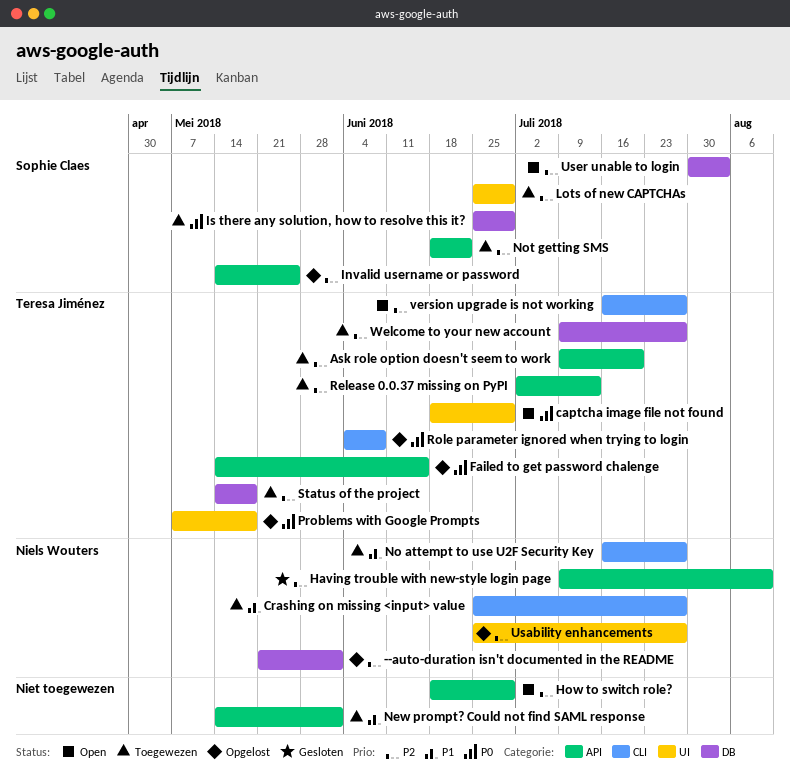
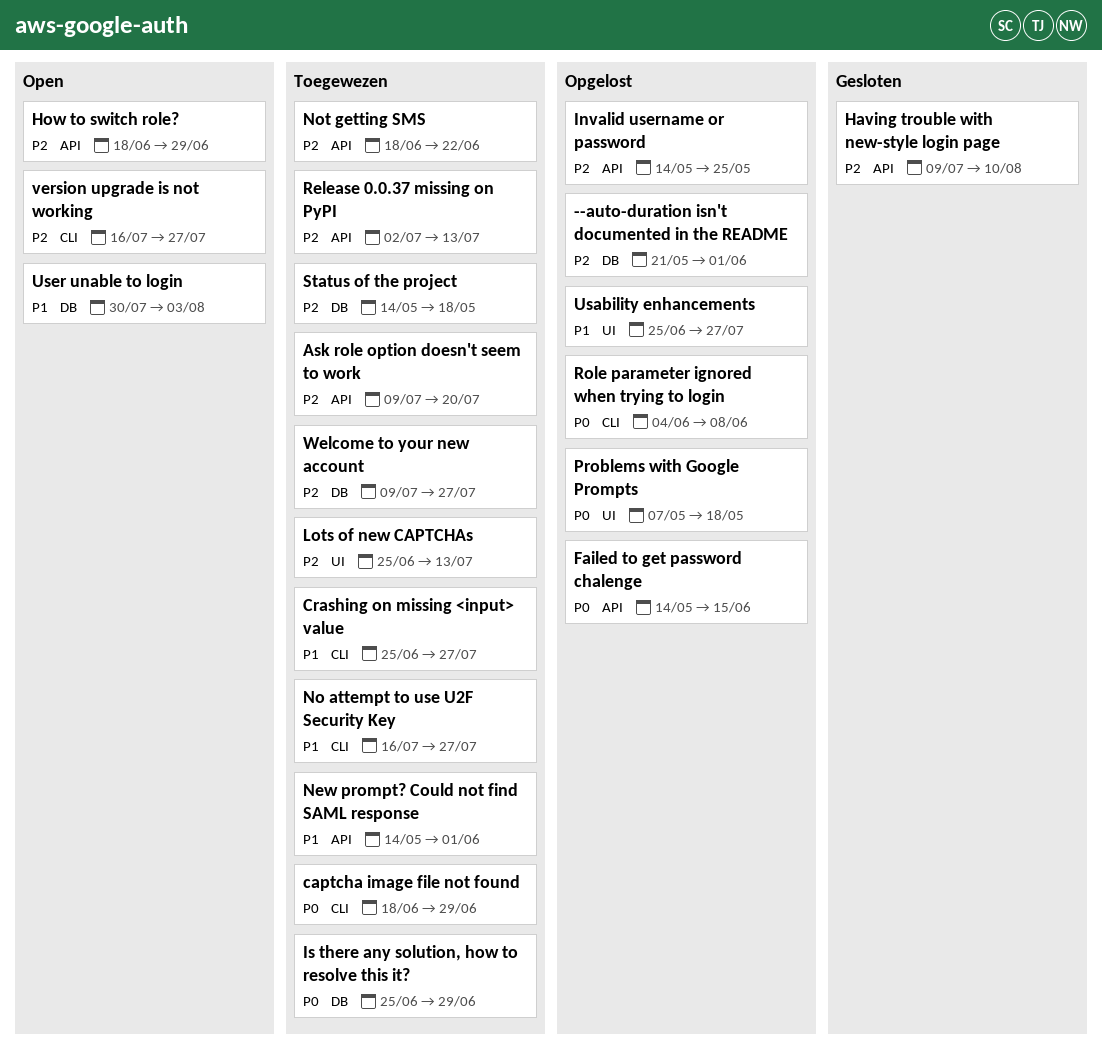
captcha image file not found, status: Open -> Toegewezen
captcha image file not found, label: UI -> CLI
Lots of new CAPTCHAs, due: Jun 29 -> Jul 13
Usability enhancements, priority: P2 -> P1
User unable to login, priority: P2 -> P1

